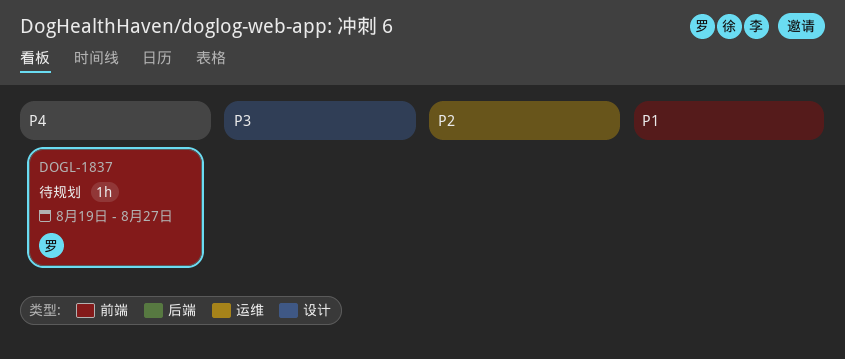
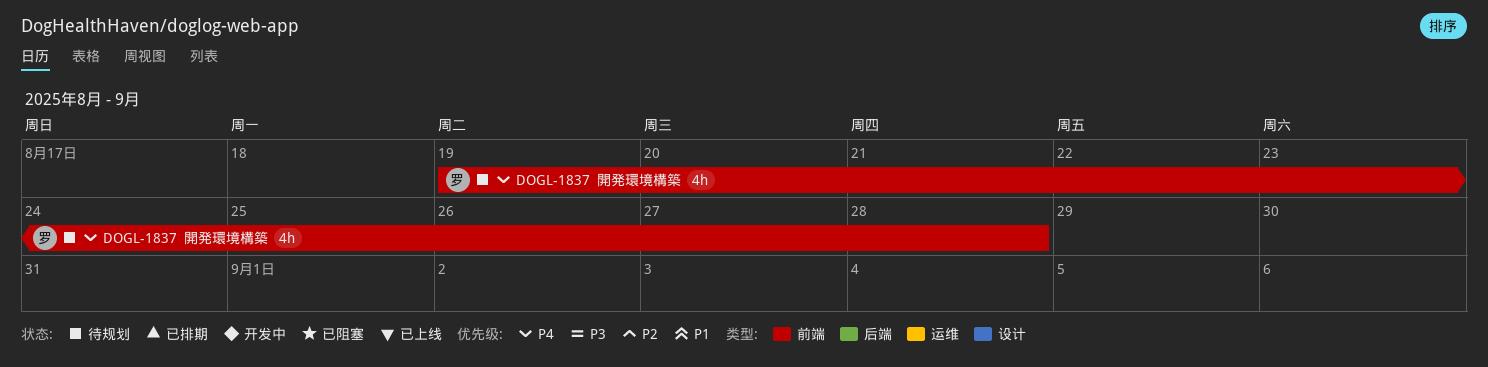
DOGL-1837, estimate: 1h -> 4h
DOGL-1837, due: Aug 27 -> Aug 28

